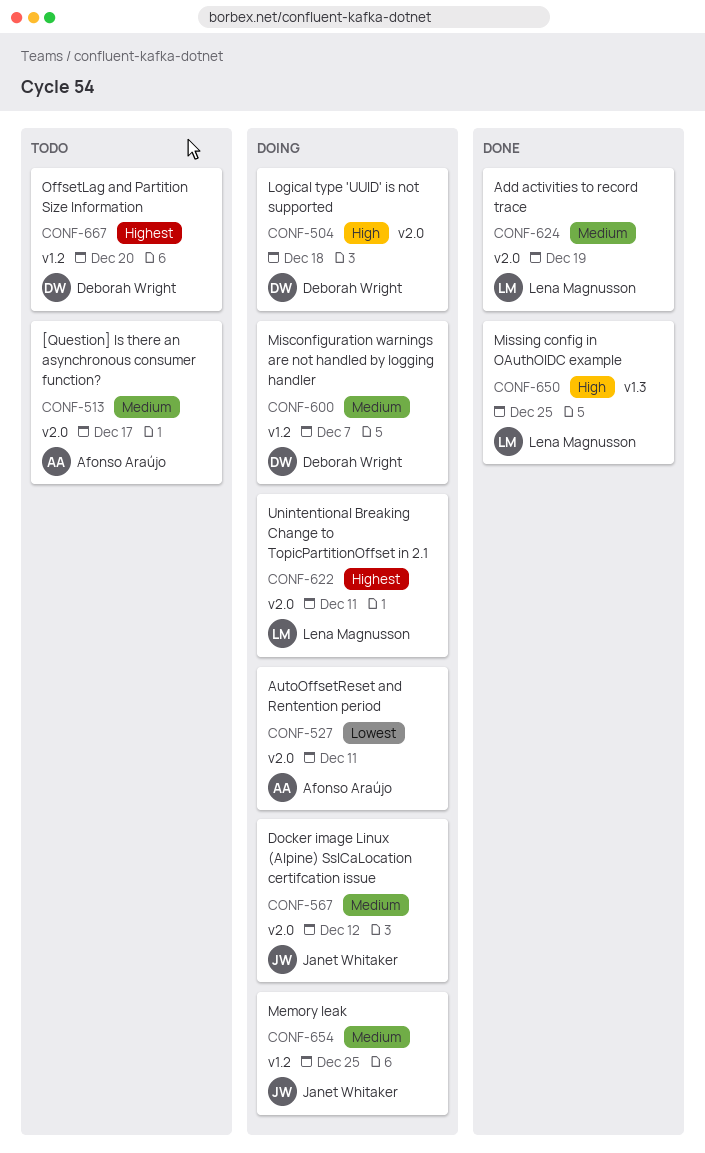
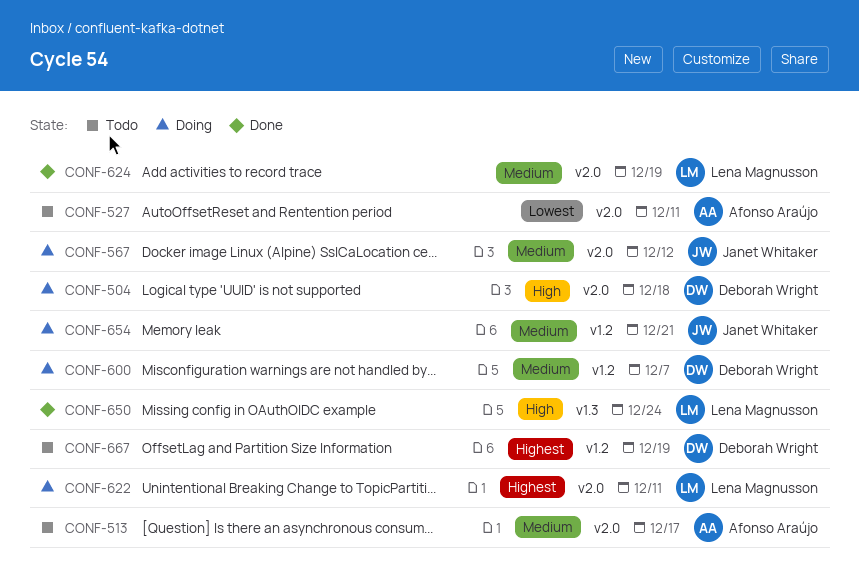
CONF-527, status: Doing -> Todo
CONF-650, due: Dec 25 -> Dec 24
CONF-654, due: Dec 25 -> Dec 21
CONF-667, due: Dec 20 -> Dec 19

